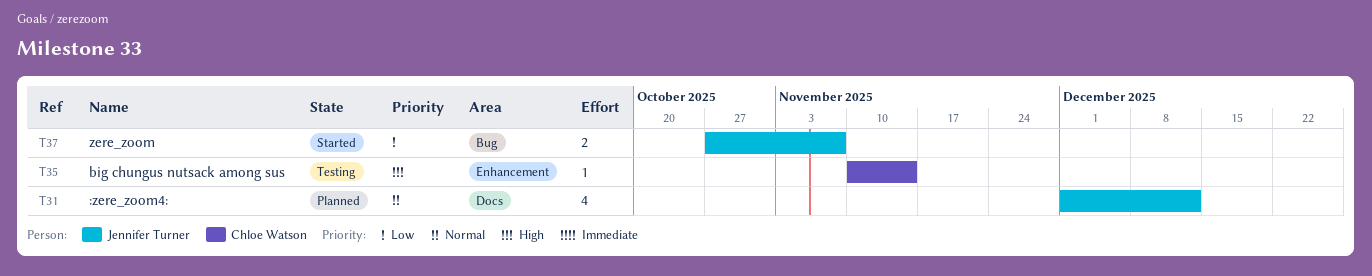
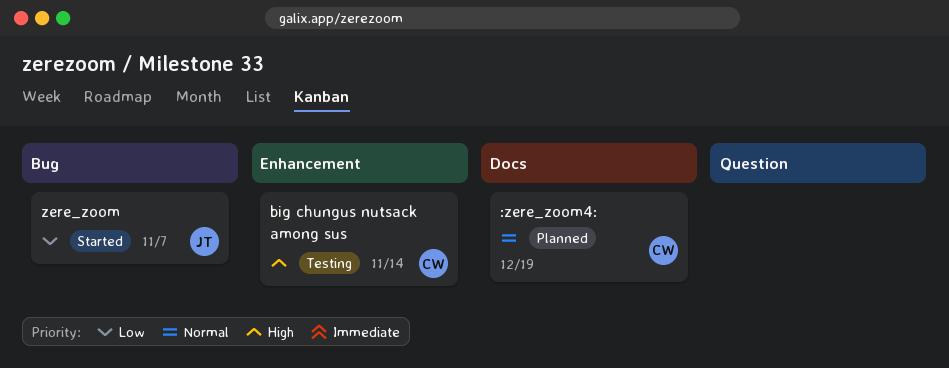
:zere_zoom4:, owner: Jennifer Turner -> Chloe Watson
:zere_zoom4:, due: Dec 12 -> Dec 19

